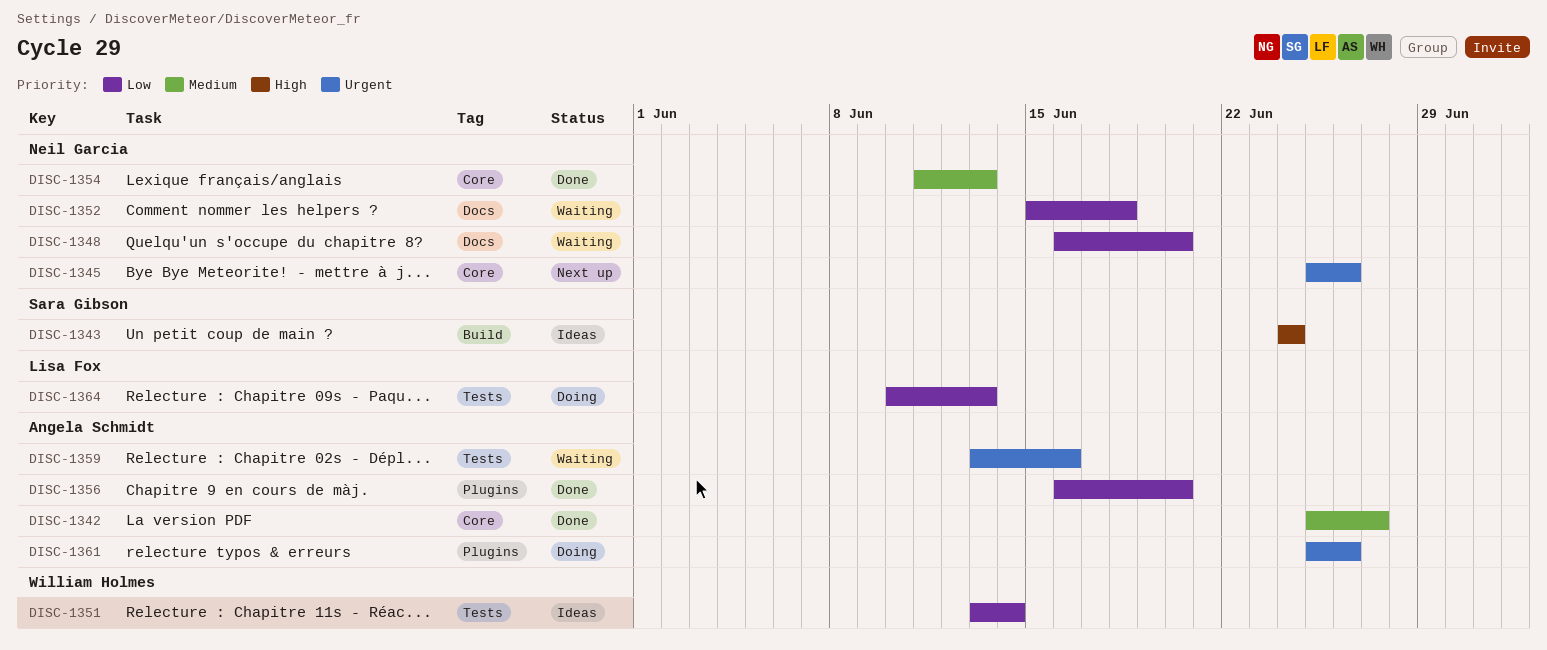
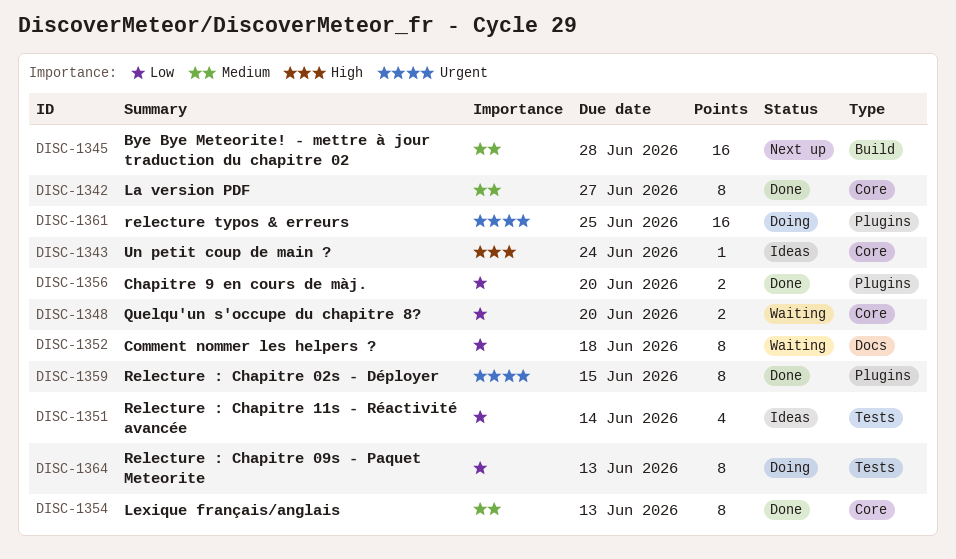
DISC-1343, label: Build -> Core
DISC-1345, priority: Urgent -> Medium
DISC-1345, label: Core -> Build
DISC-1345, due: Jun 26 -> Jun 28
DISC-1348, label: Docs -> Core
DISC-1359, status: Waiting -> Done
DISC-1359, label: Tests -> Plugins
DISC-1359, due: Jun 16 -> Jun 15
DISC-1361, due: Jun 26 -> Jun 25

